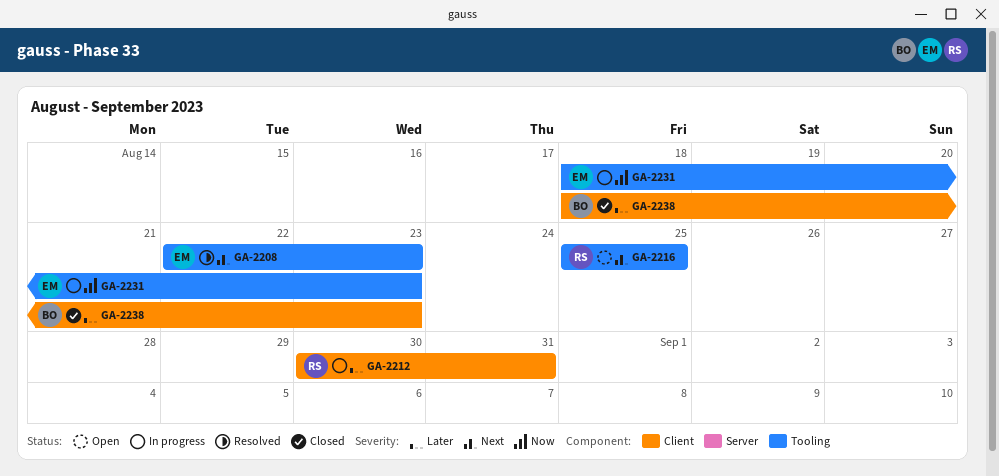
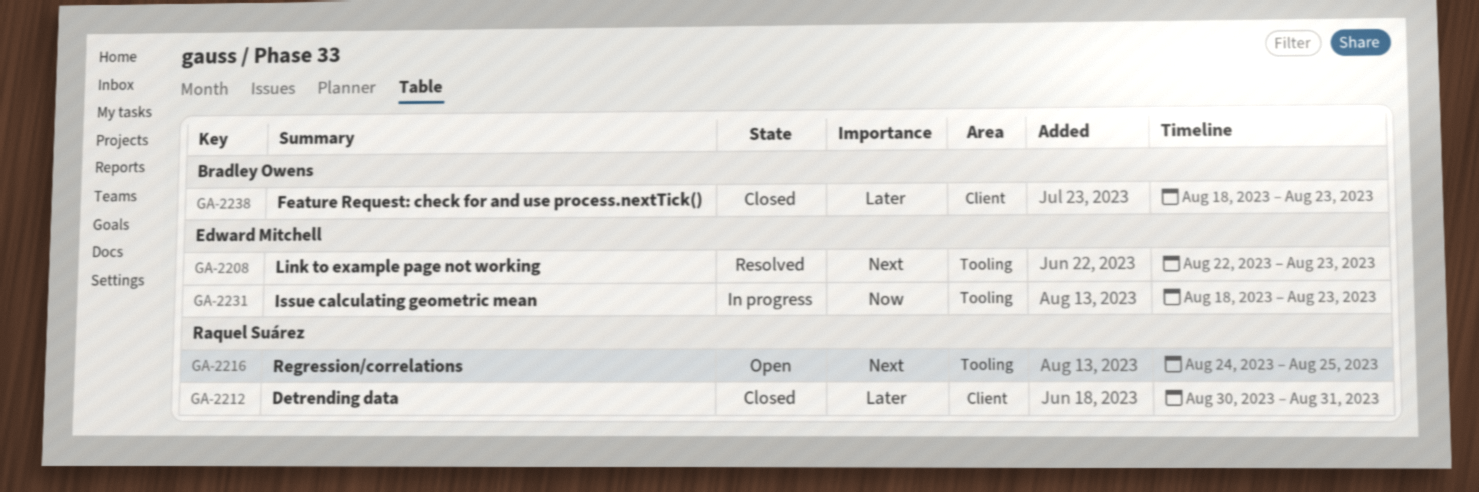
GA-2212, status: In progress -> Closed
GA-2216, start: Aug 25 -> Aug 24

